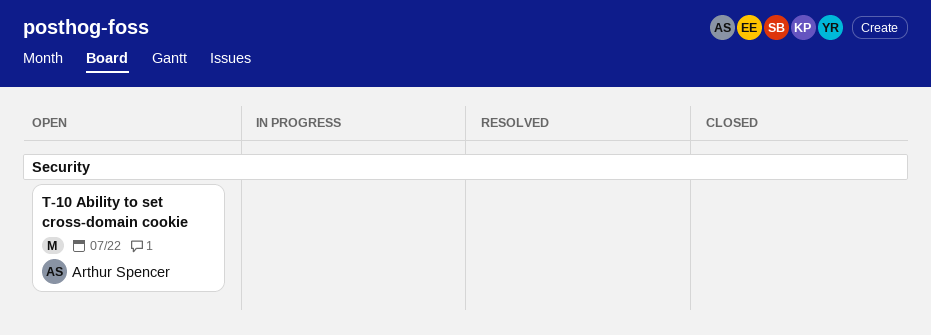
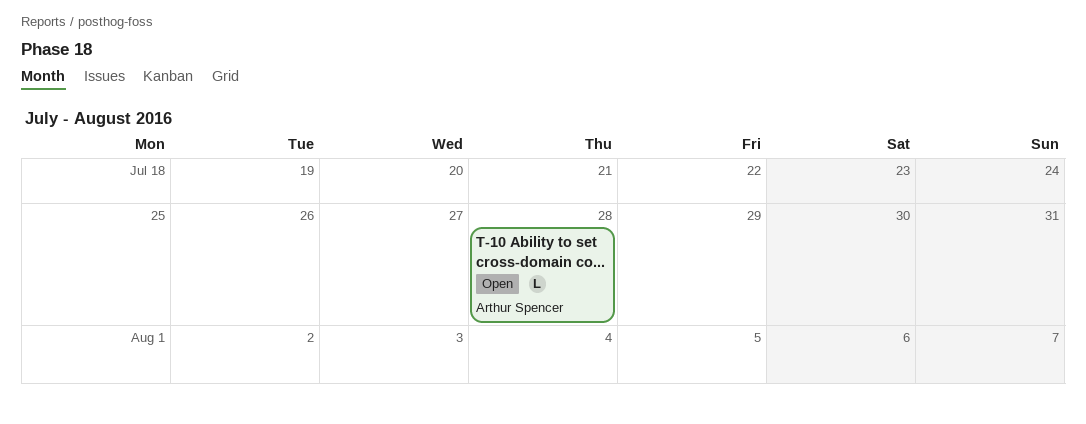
T-10, estimate: M -> L
T-10, due: Jul 22 -> Jul 28

